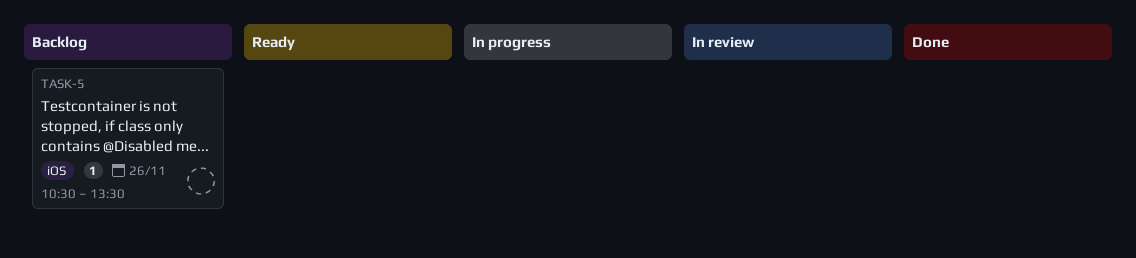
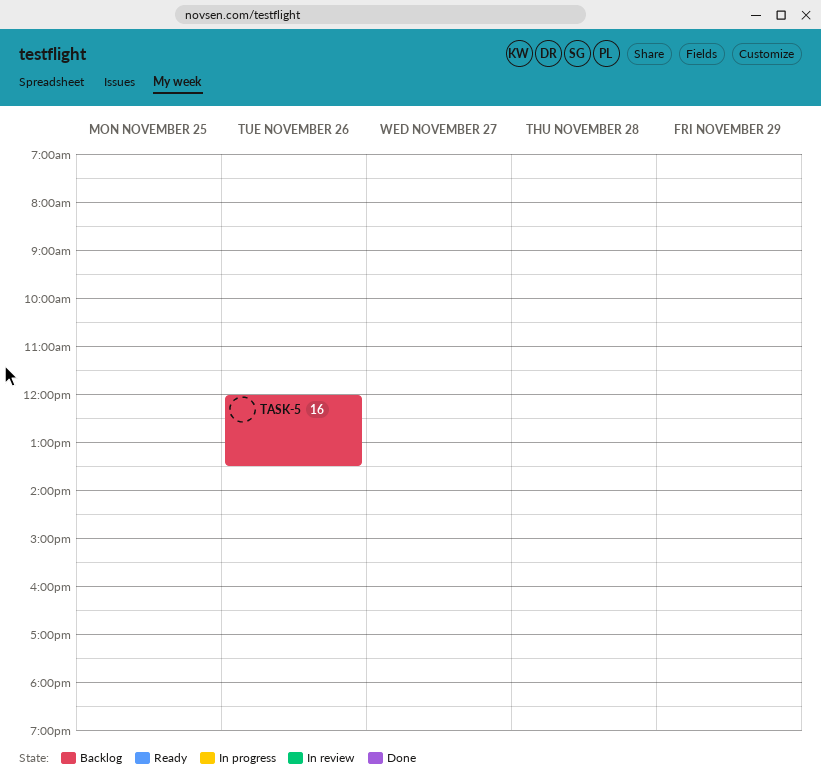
TASK-5, estimate: 1 -> 16
TASK-5, begins: 10:30 -> 12:00

